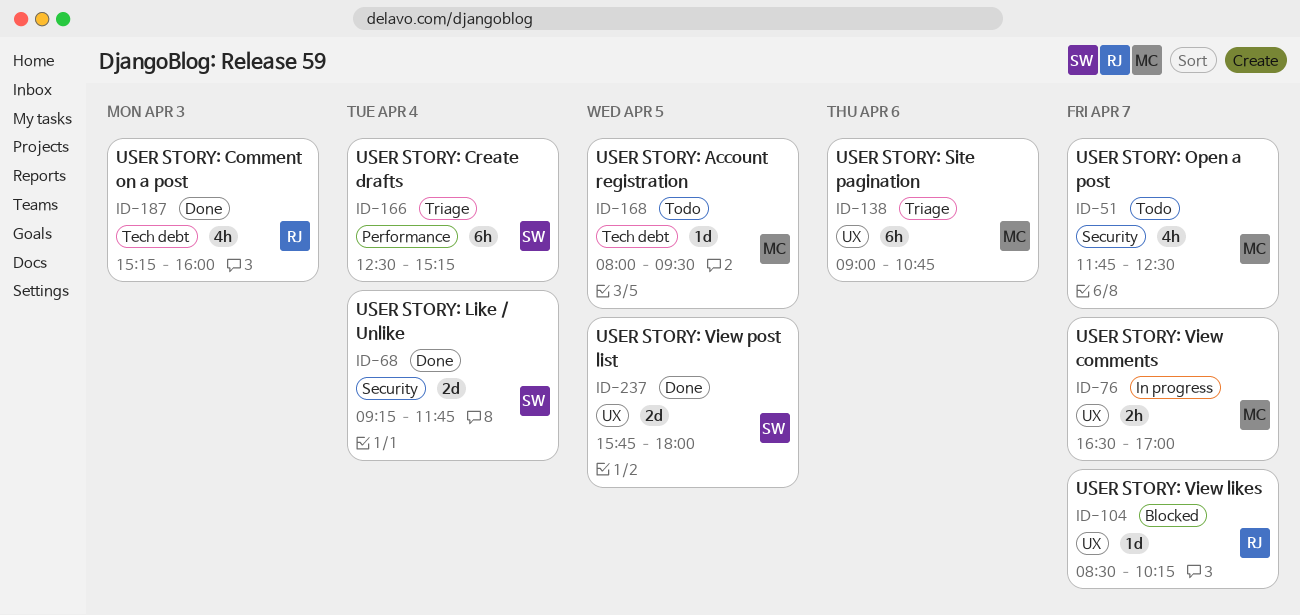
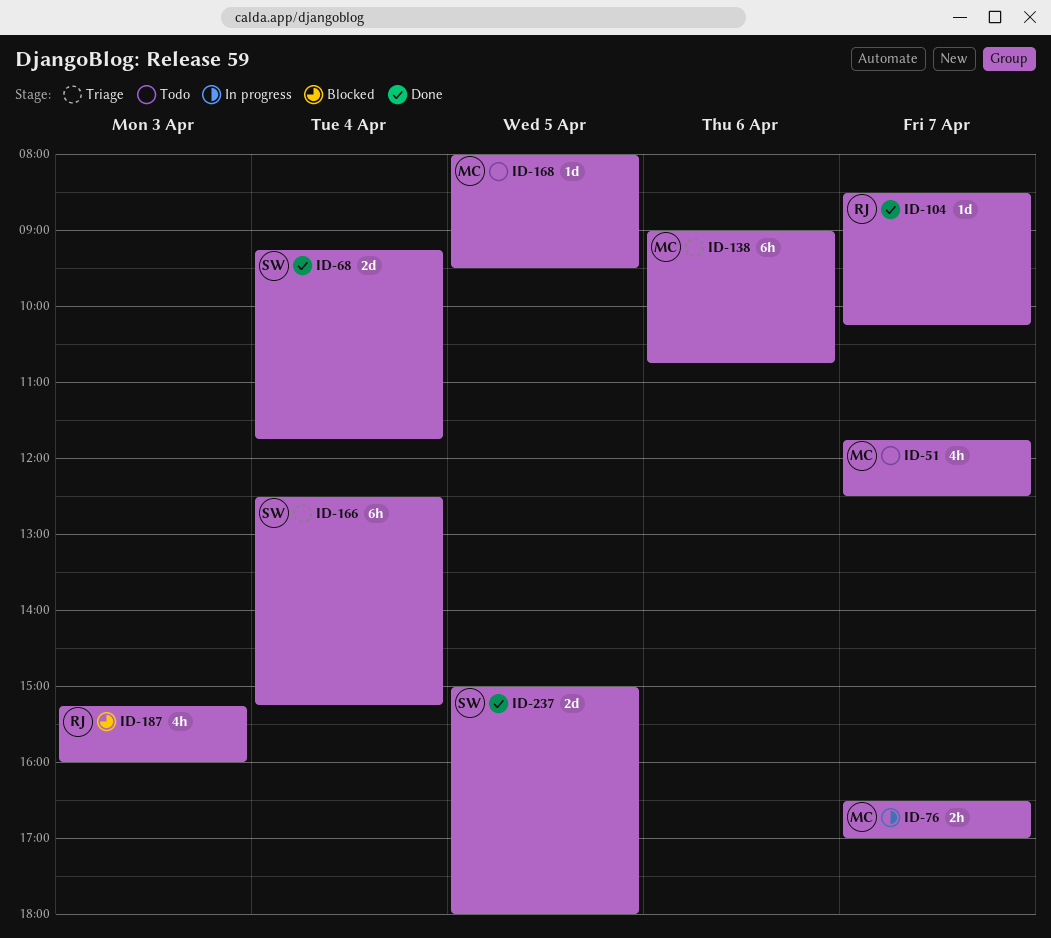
ID-104, status: Blocked -> Done
ID-187, status: Done -> Blocked
ID-237, begins: 15:45 -> 15:00

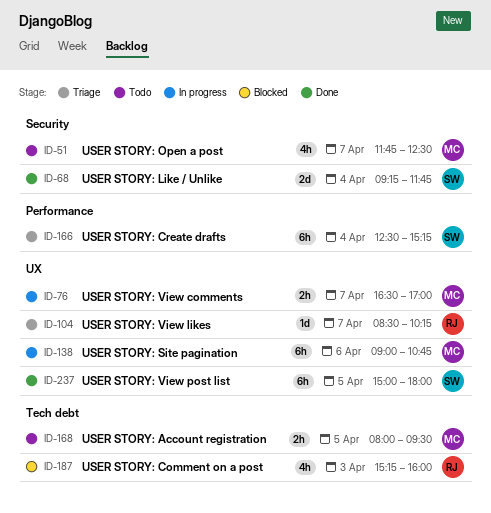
ID-104, status: Done -> Triage
ID-138, status: Triage -> In progress
ID-168, estimate: 1d -> 2h
ID-237, estimate: 2d -> 6h

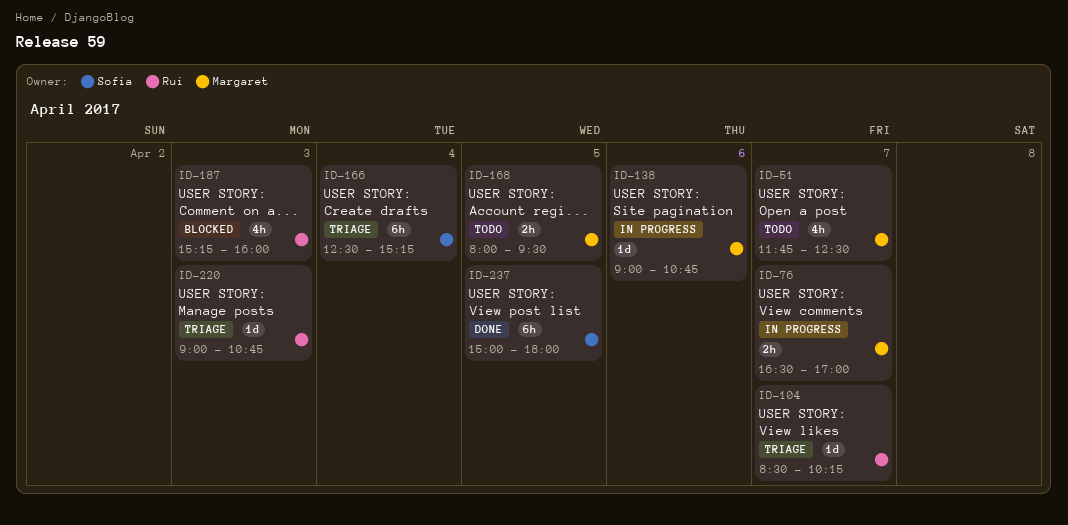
ID-68: present -> none
ID-138, estimate: 6h -> 1d
ID-220: none -> present

